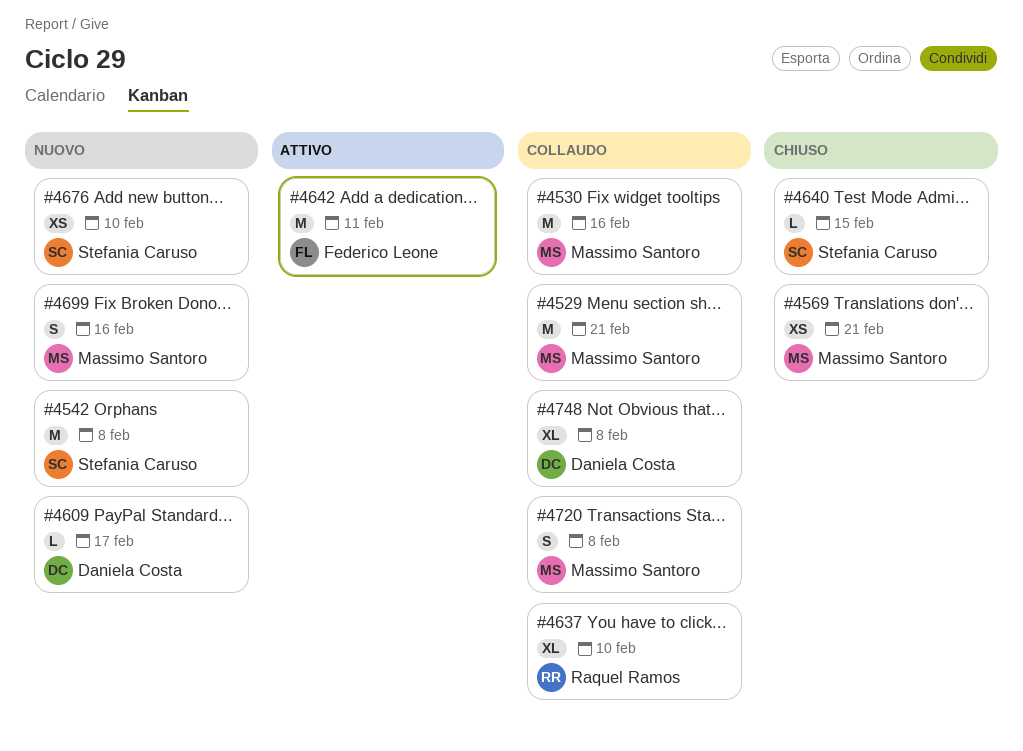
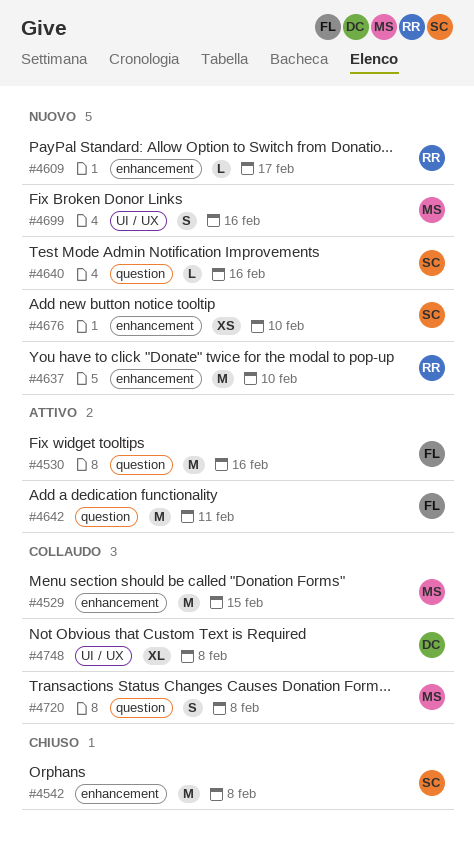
#4529, due: Feb 21 -> Feb 15
#4530, status: Collaudo -> Attivo
#4530, owner: Massimo Santoro -> Federico Leone
#4542, status: Nuovo -> Chiuso
#4569: present -> none
#4609, owner: Daniela Costa -> Raquel Ramos
#4637, status: Collaudo -> Nuovo
#4637, estimate: XL -> M
#4640, status: Chiuso -> Nuovo
#4640, due: Feb 15 -> Feb 16

